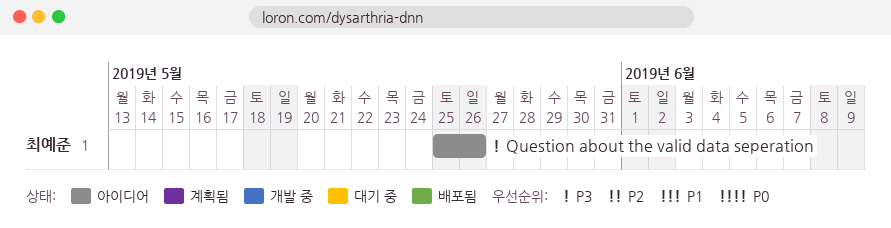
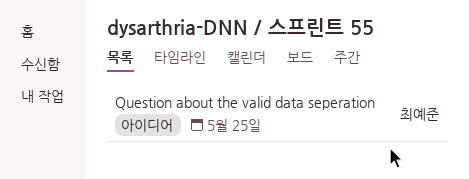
Question about the valid data seperation, due: May 26 -> May 25

